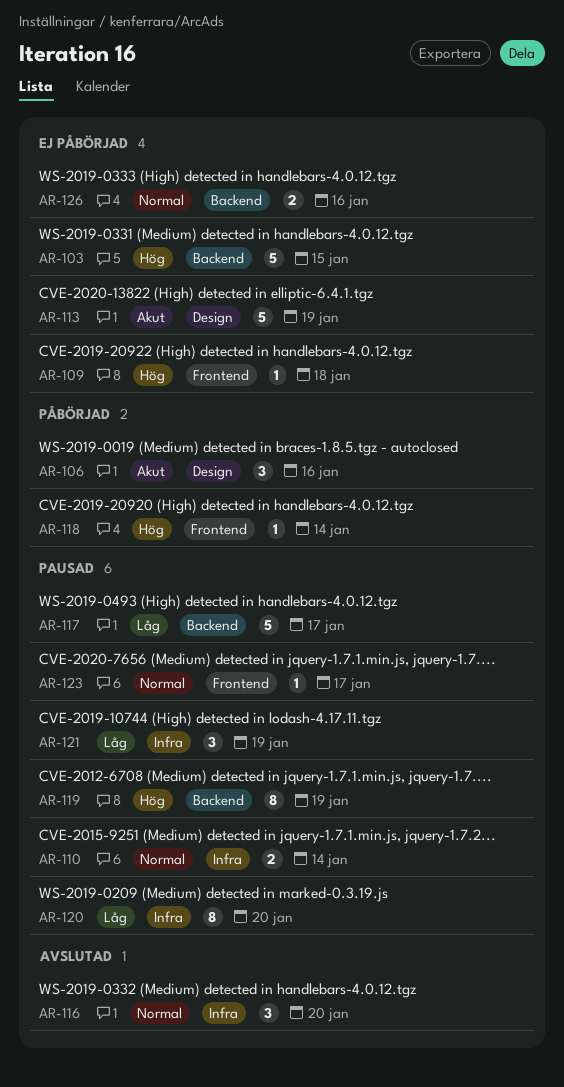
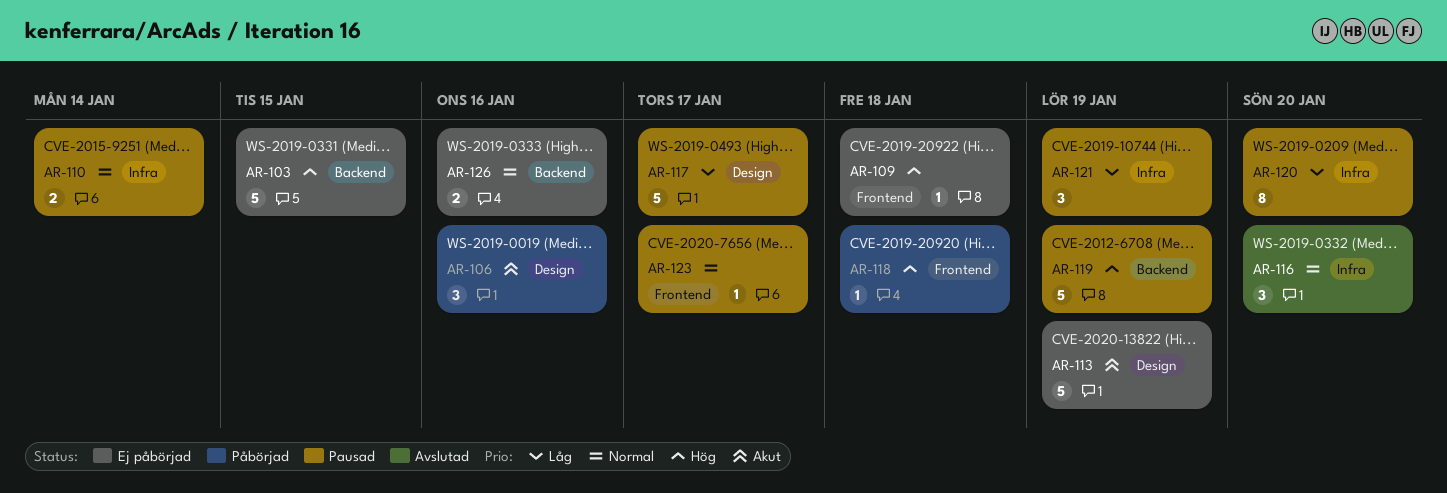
AR-117, label: Backend -> Design
AR-118, due: Jan 14 -> Jan 18
AR-119, estimate: 8 -> 5

